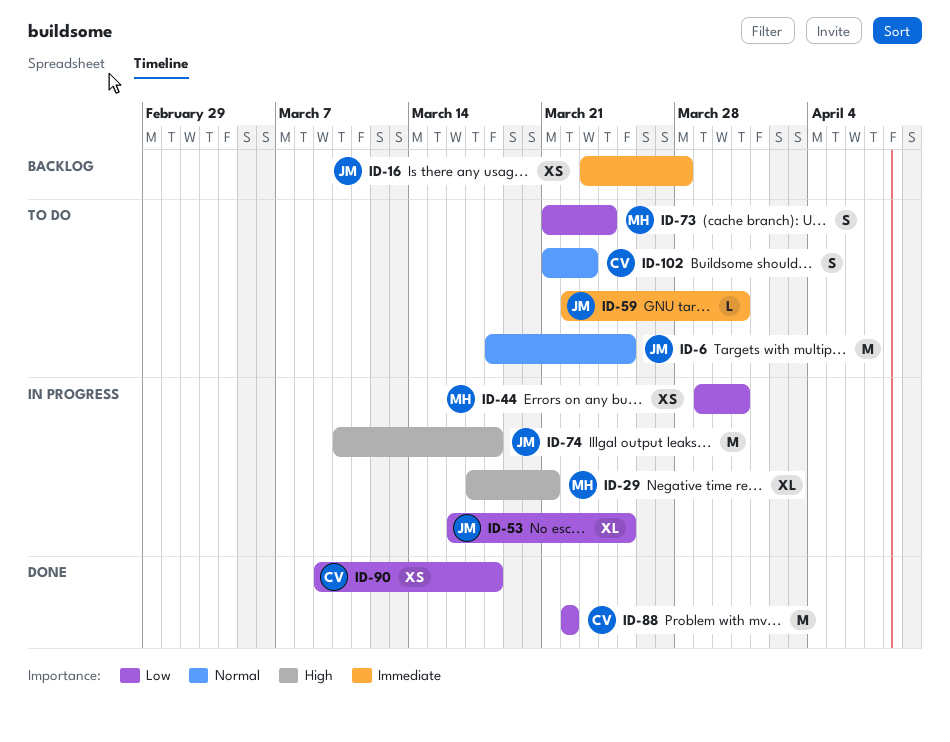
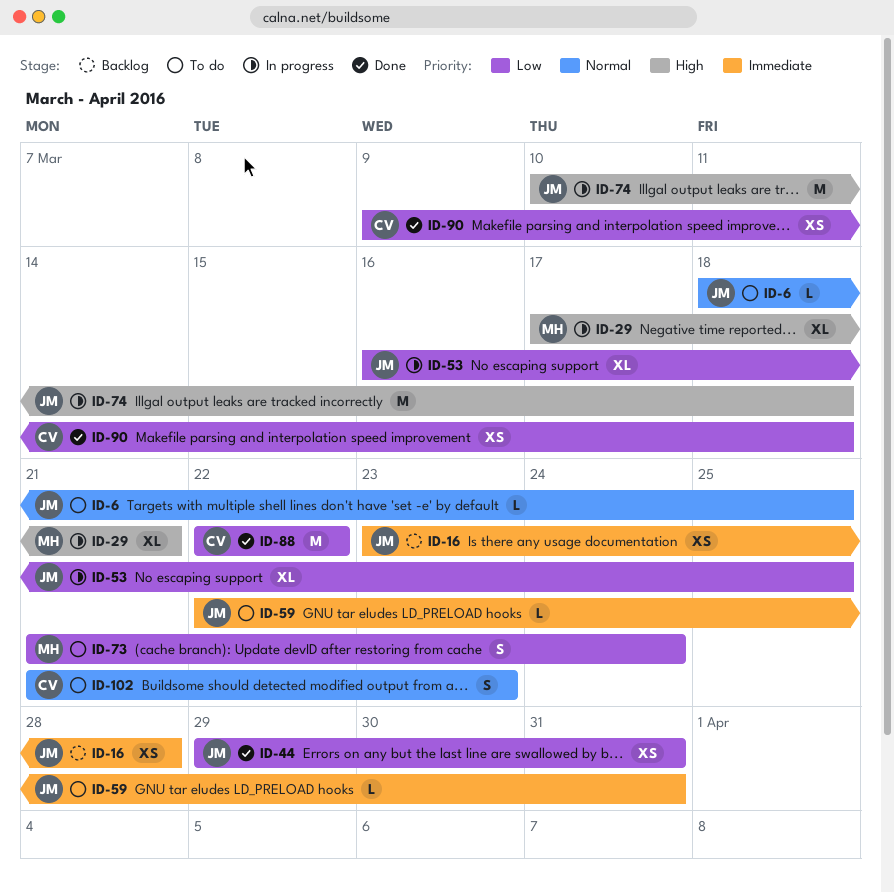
ID-6, estimate: M -> L
ID-44, status: In progress -> Done
ID-44, owner: MH -> JM

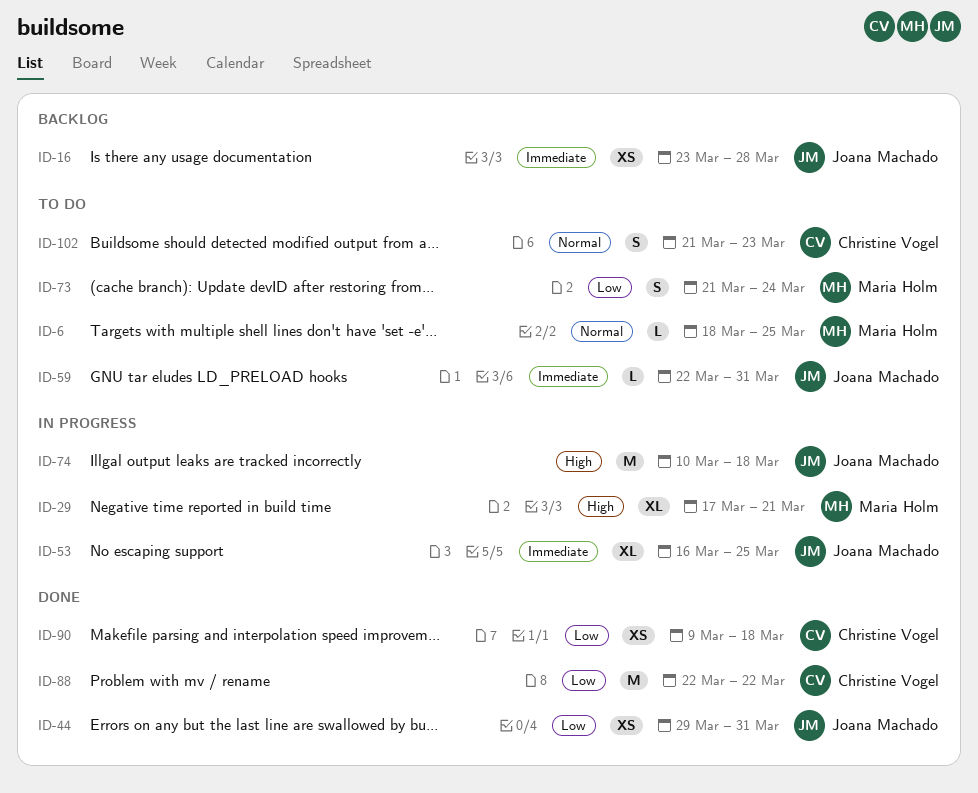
ID-6, owner: Joana Machado -> Maria Holm
ID-53, priority: Low -> Immediate

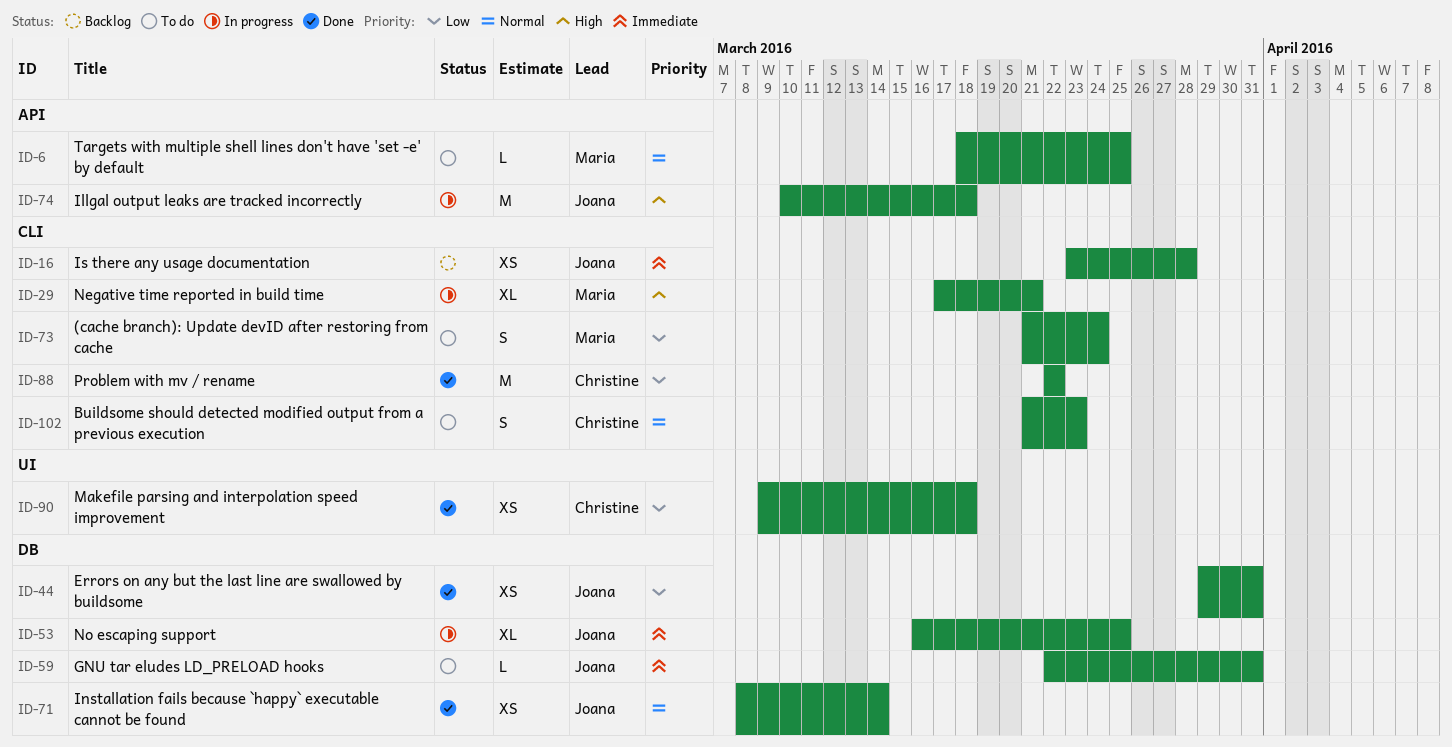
ID-71: none -> present

